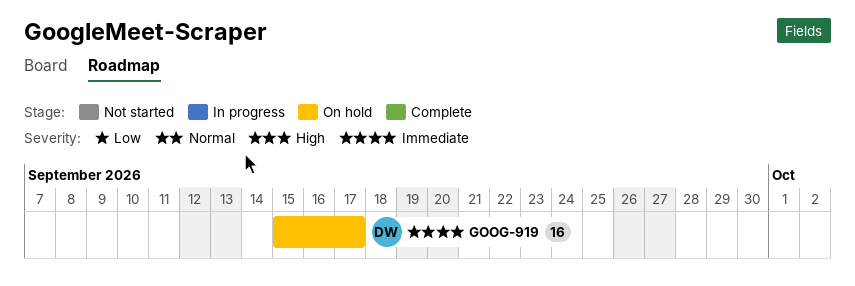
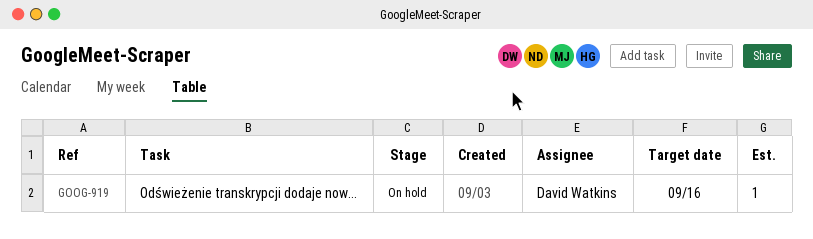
GOOG-919, estimate: 16 -> 1
GOOG-919, due: Sep 17 -> Sep 16

